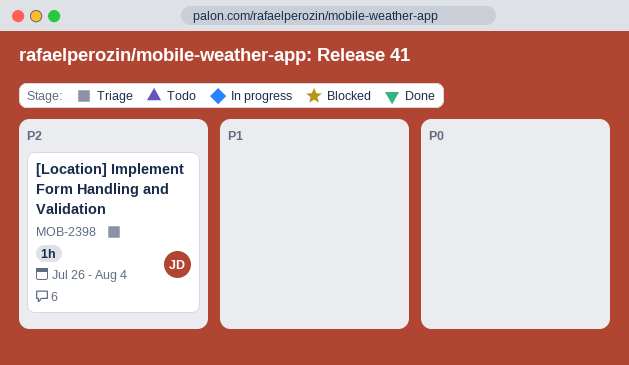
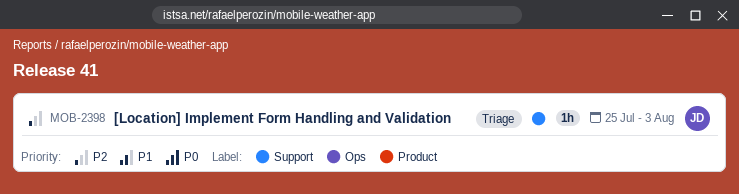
MOB-2398, start: Jul 26 -> Jul 25
MOB-2398, due: Aug 4 -> Aug 3

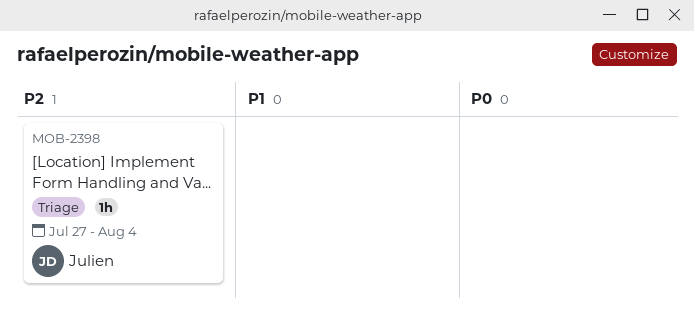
MOB-2398, start: Jul 25 -> Jul 27
MOB-2398, due: Aug 3 -> Aug 4

